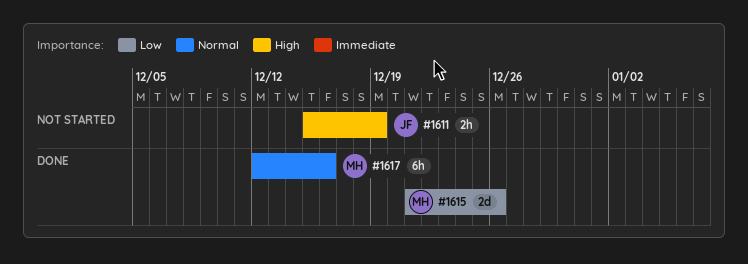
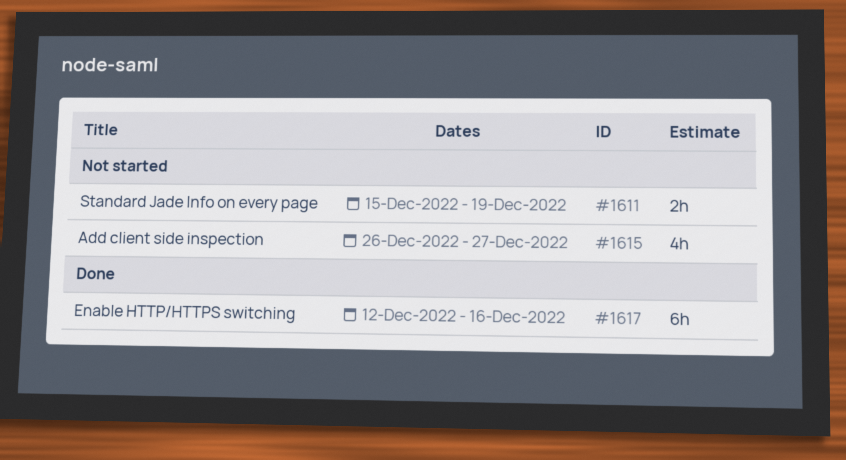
#1615, status: Done -> Not started
#1615, estimate: 2d -> 4h
#1615, start: Dec 21 -> Dec 26
#1615, due: Dec 26 -> Dec 27

